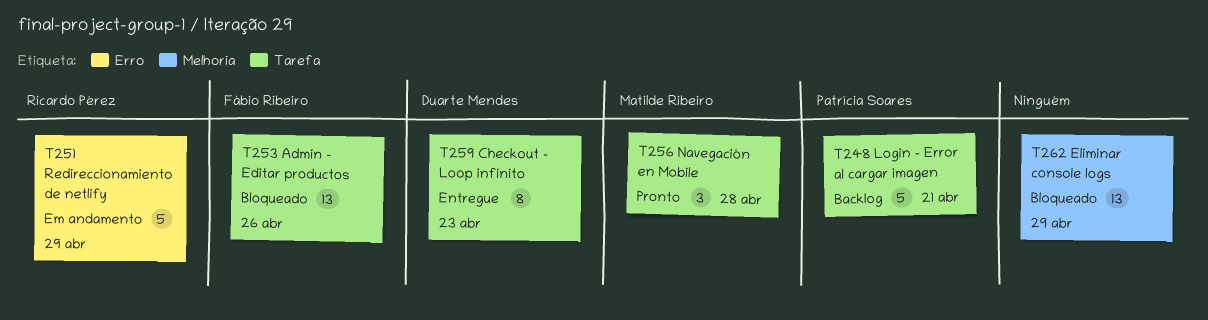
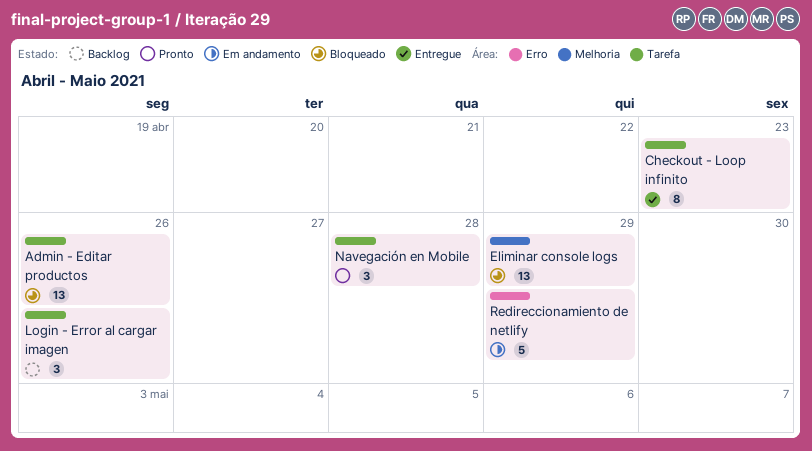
Login - Error al cargar imagen, estimate: 5 -> 3
Login - Error al cargar imagen, due: Apr 21 -> Apr 26

